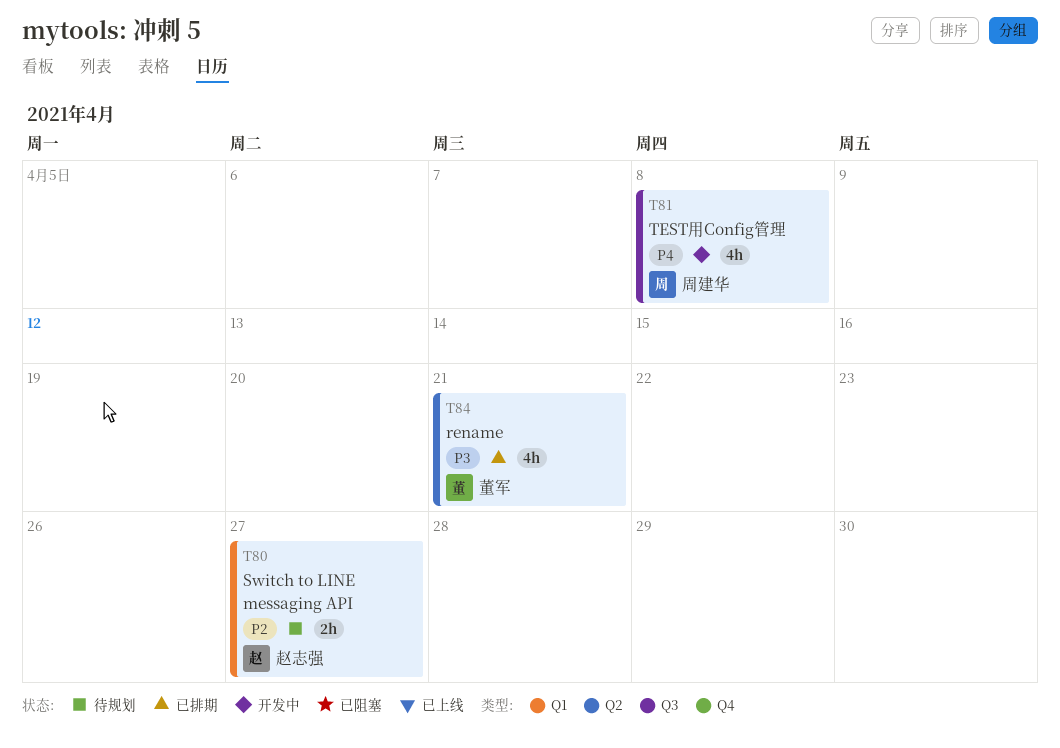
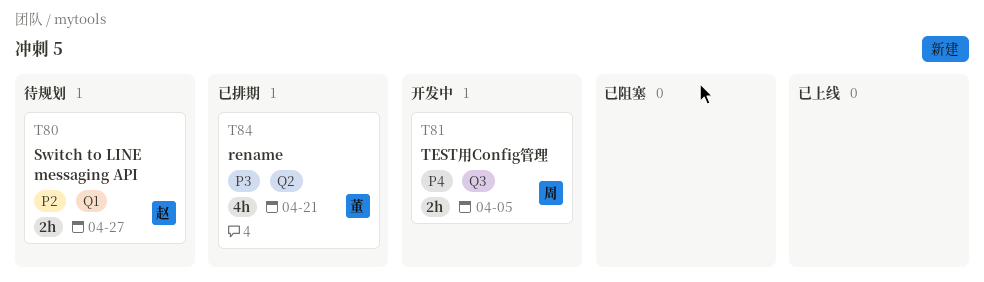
T81, estimate: 4h -> 2h
T81, due: Apr 8 -> Apr 5

